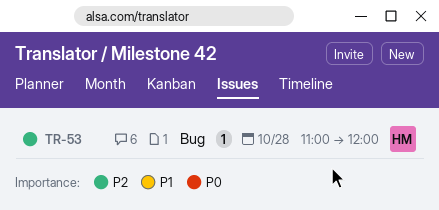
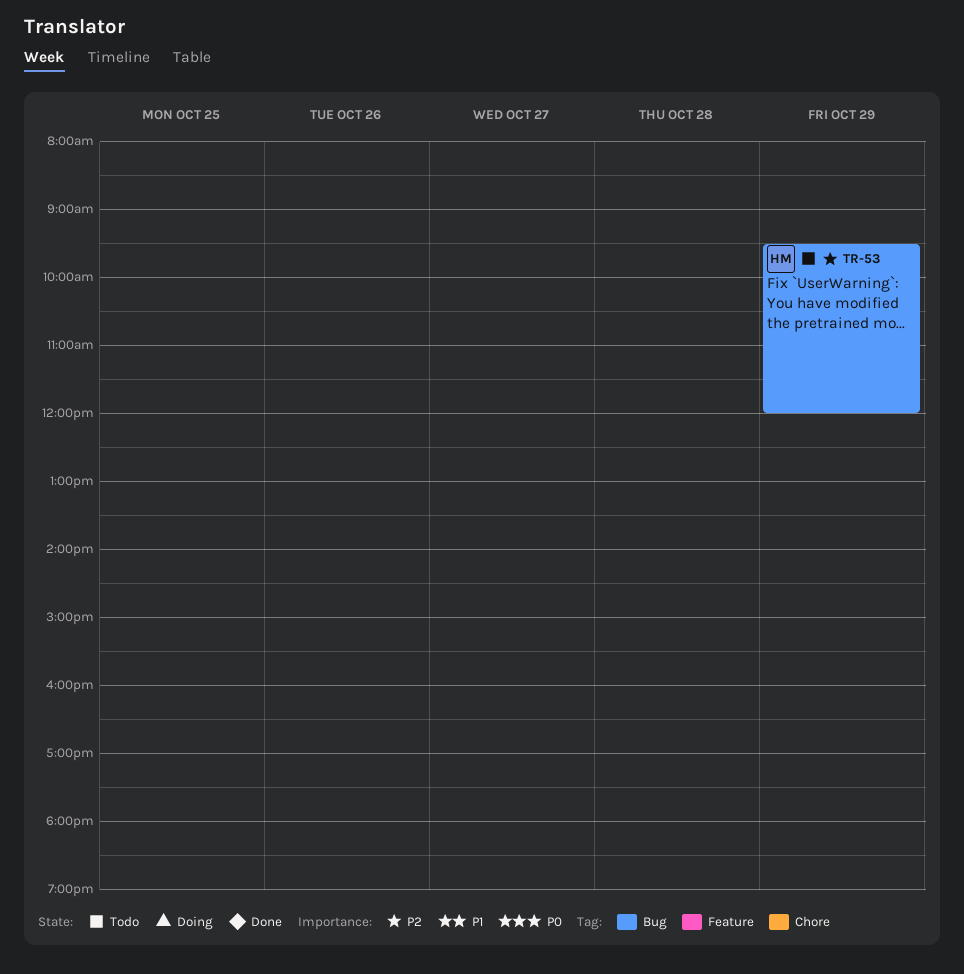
TR-53, day: Oct 28 -> Oct 29
TR-53, begins: 11:00 -> 09:30

